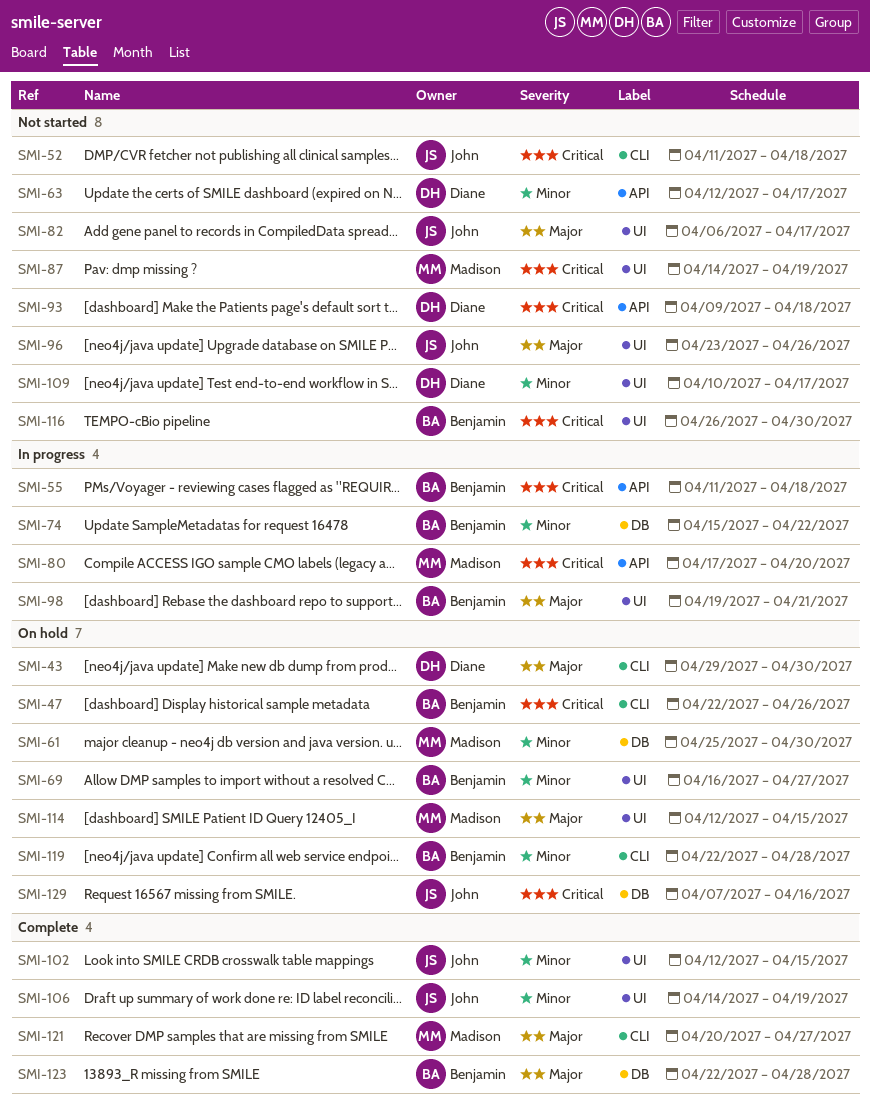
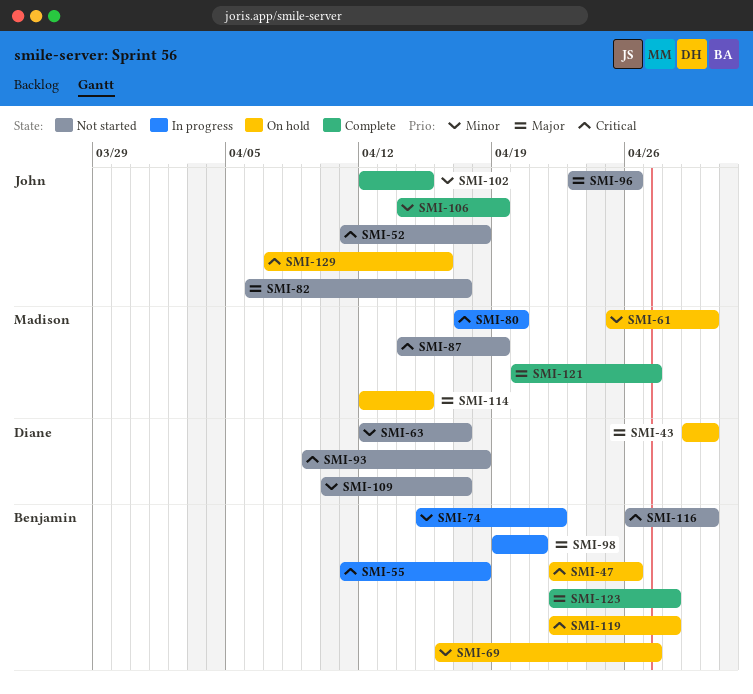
SMI-119, priority: Minor -> Critical

